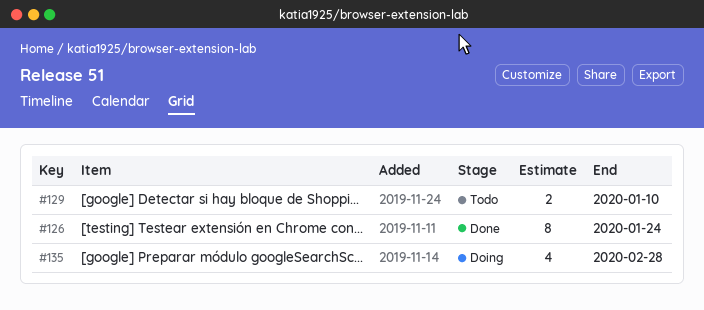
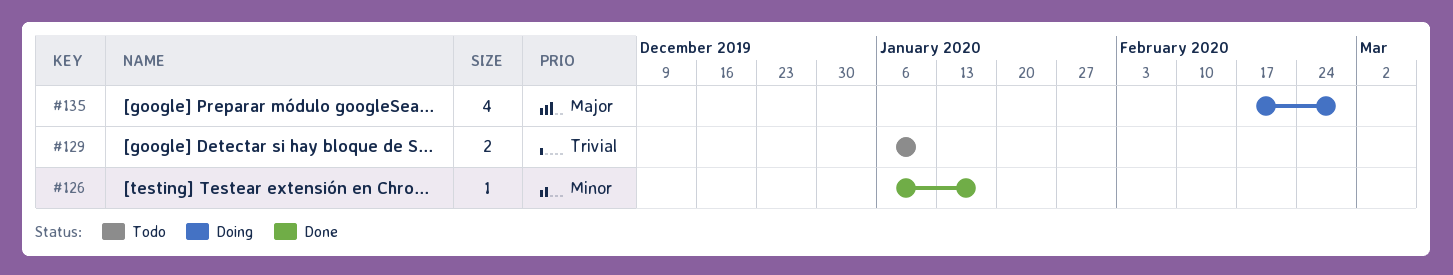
#126, estimate: 8 -> 1
#126, due: Jan 24 -> Jan 17

